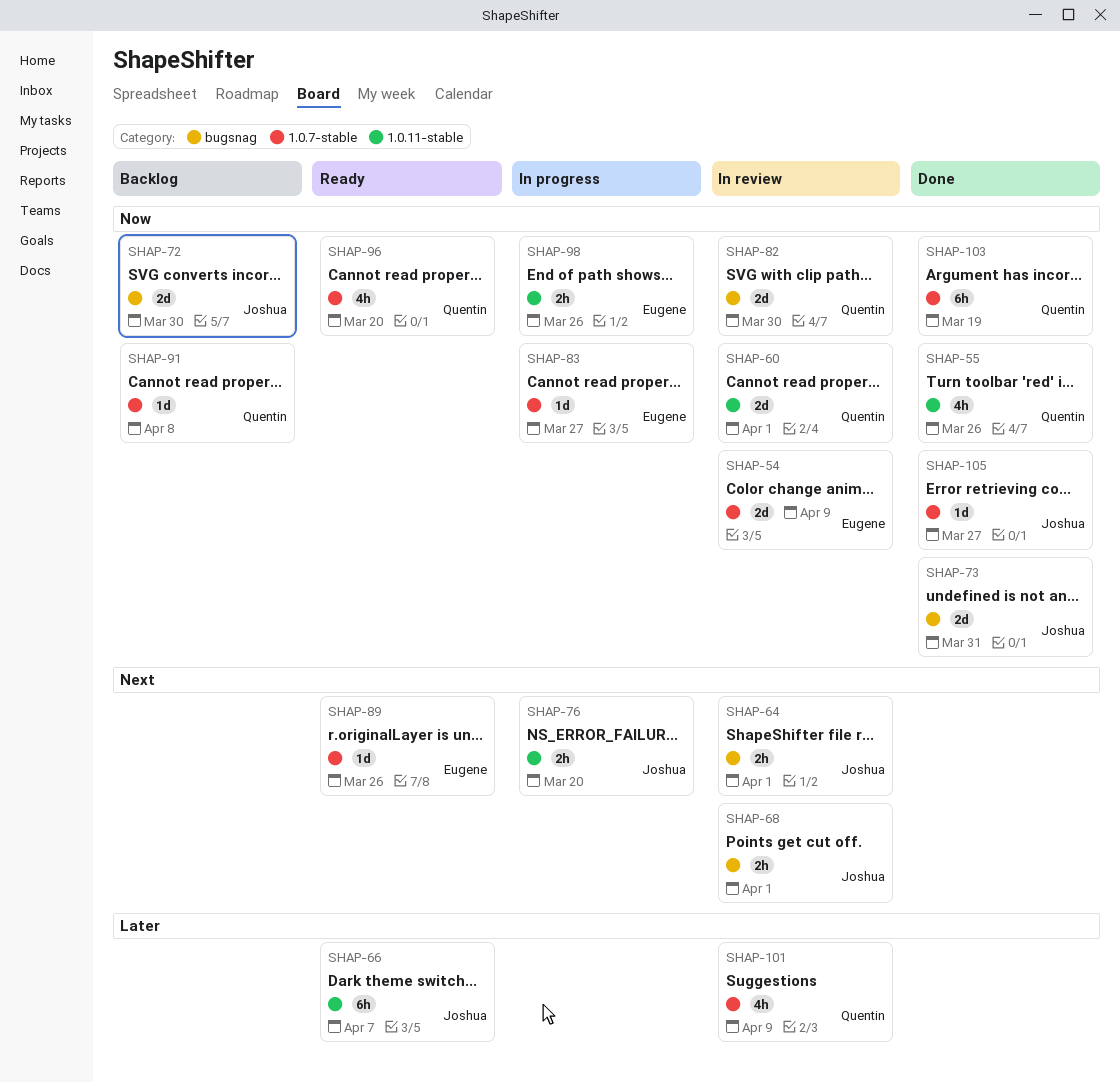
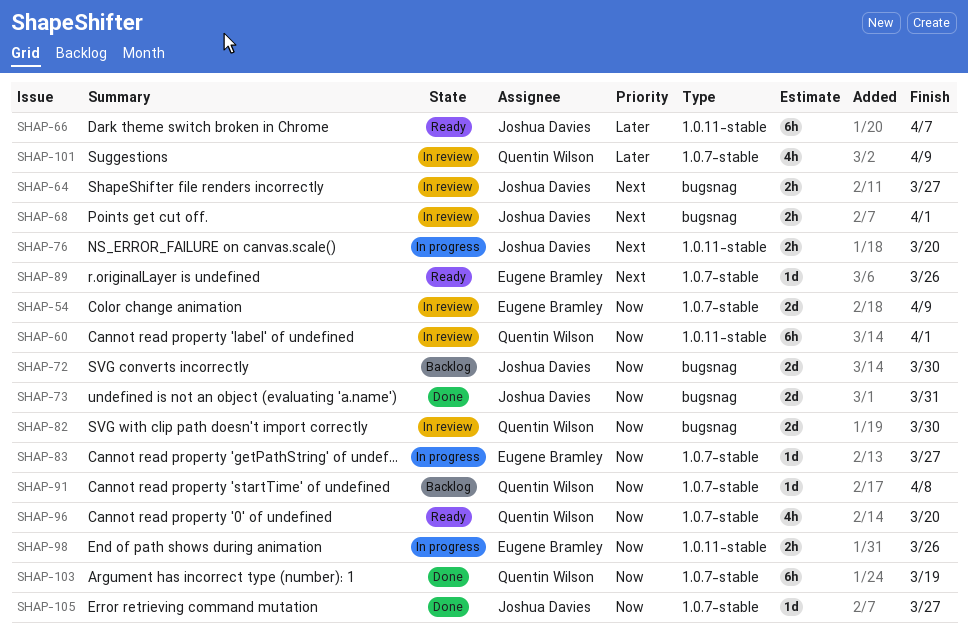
SHAP-55: present -> none
SHAP-60, estimate: 2d -> 6h
SHAP-64, due: Apr 1 -> Mar 27

